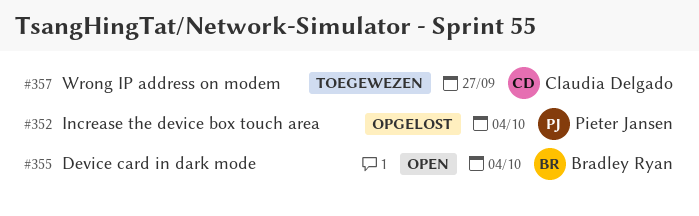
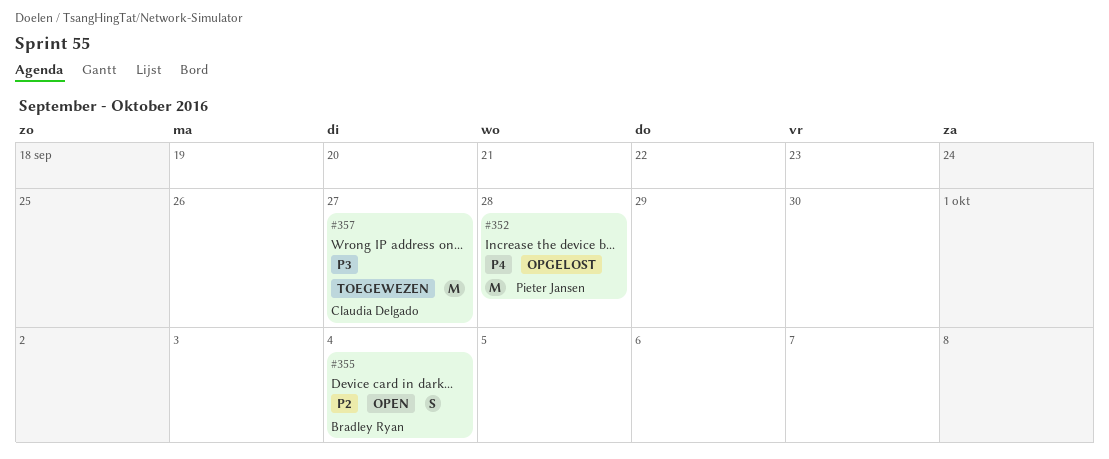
#352, due: Oct 4 -> Sep 28

